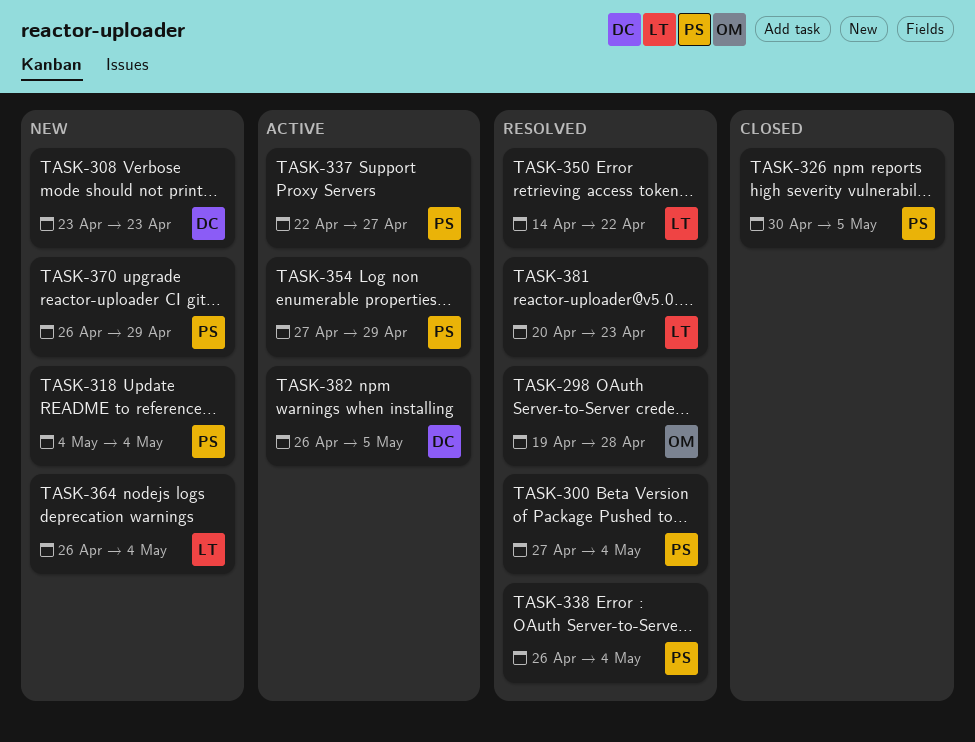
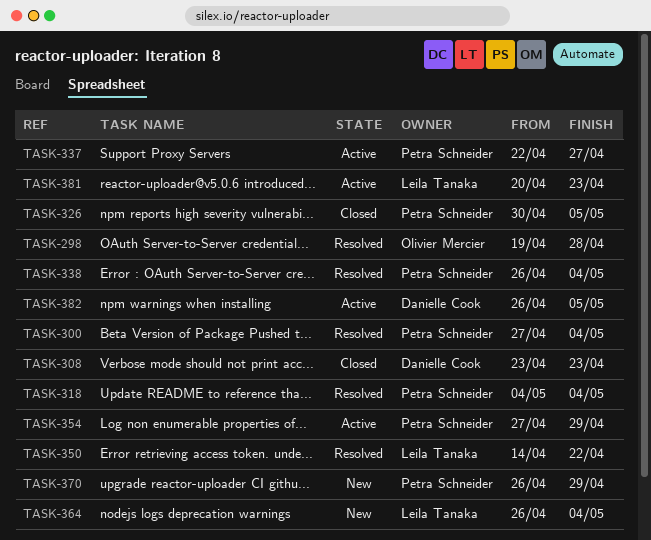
TASK-308, status: New -> Closed
TASK-318, status: New -> Resolved
TASK-381, status: Resolved -> Active

